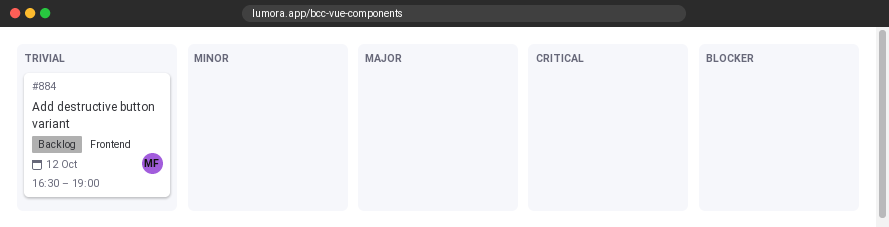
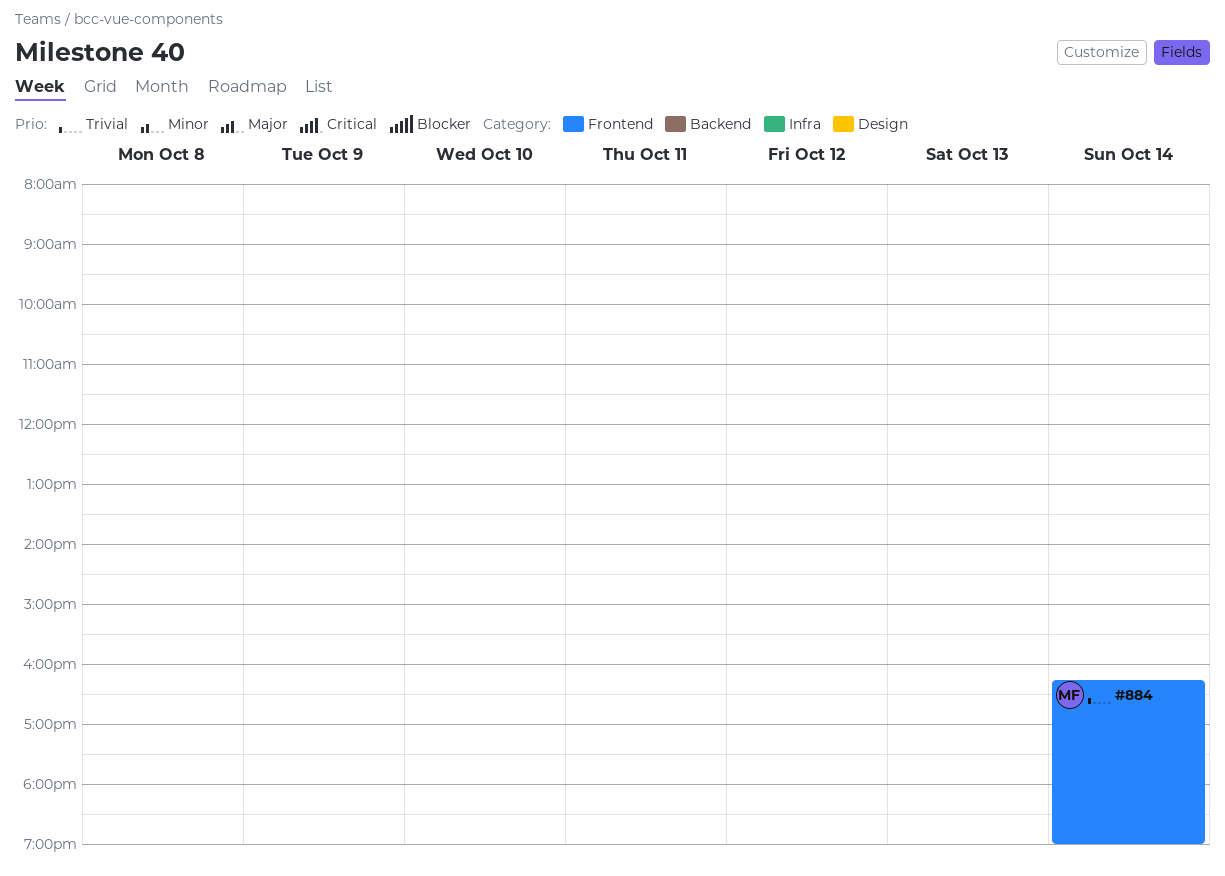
#884, day: Oct 12 -> Oct 14
#884, begins: 16:30 -> 16:15

